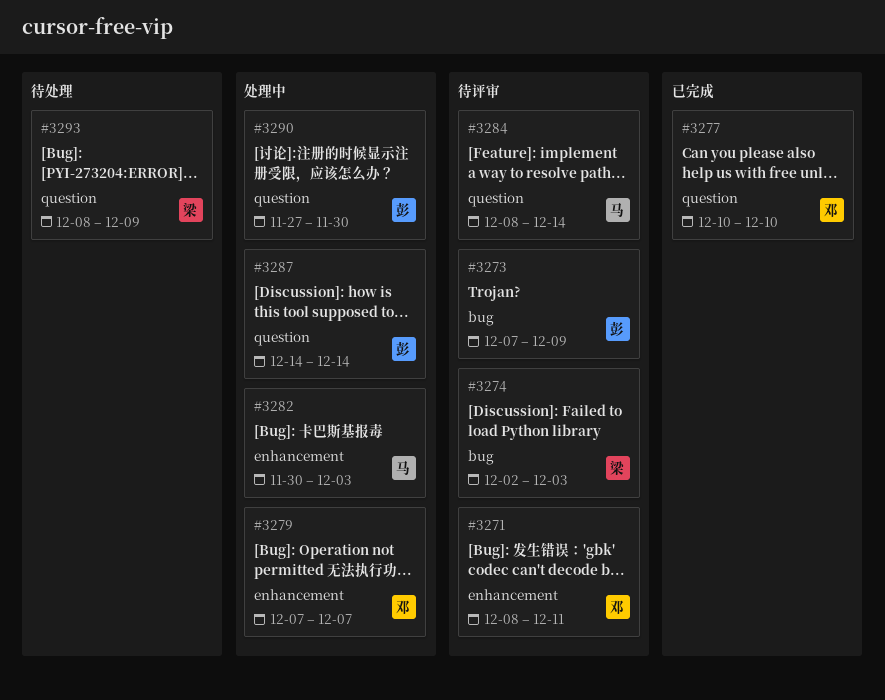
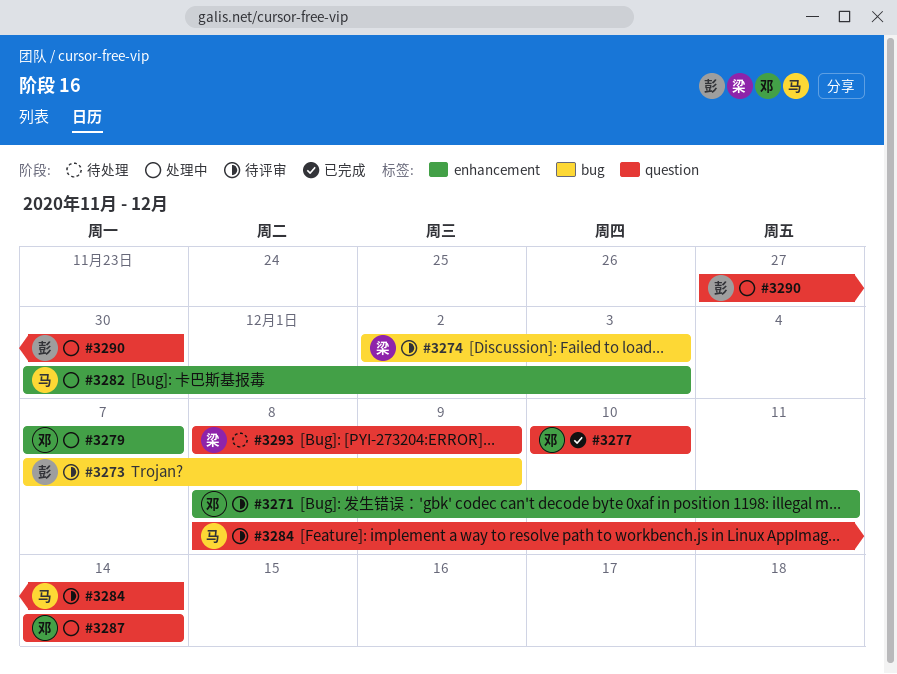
#3287, owner: 彭 -> 邓

